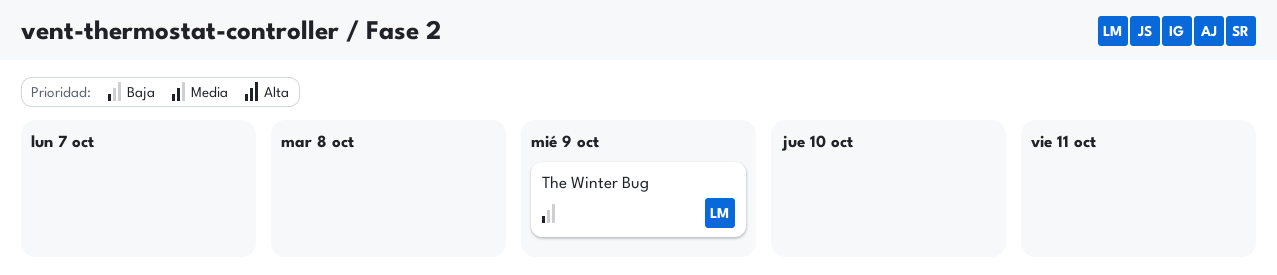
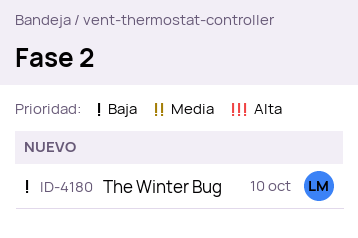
The Winter Bug, due: Oct 9 -> Oct 10

